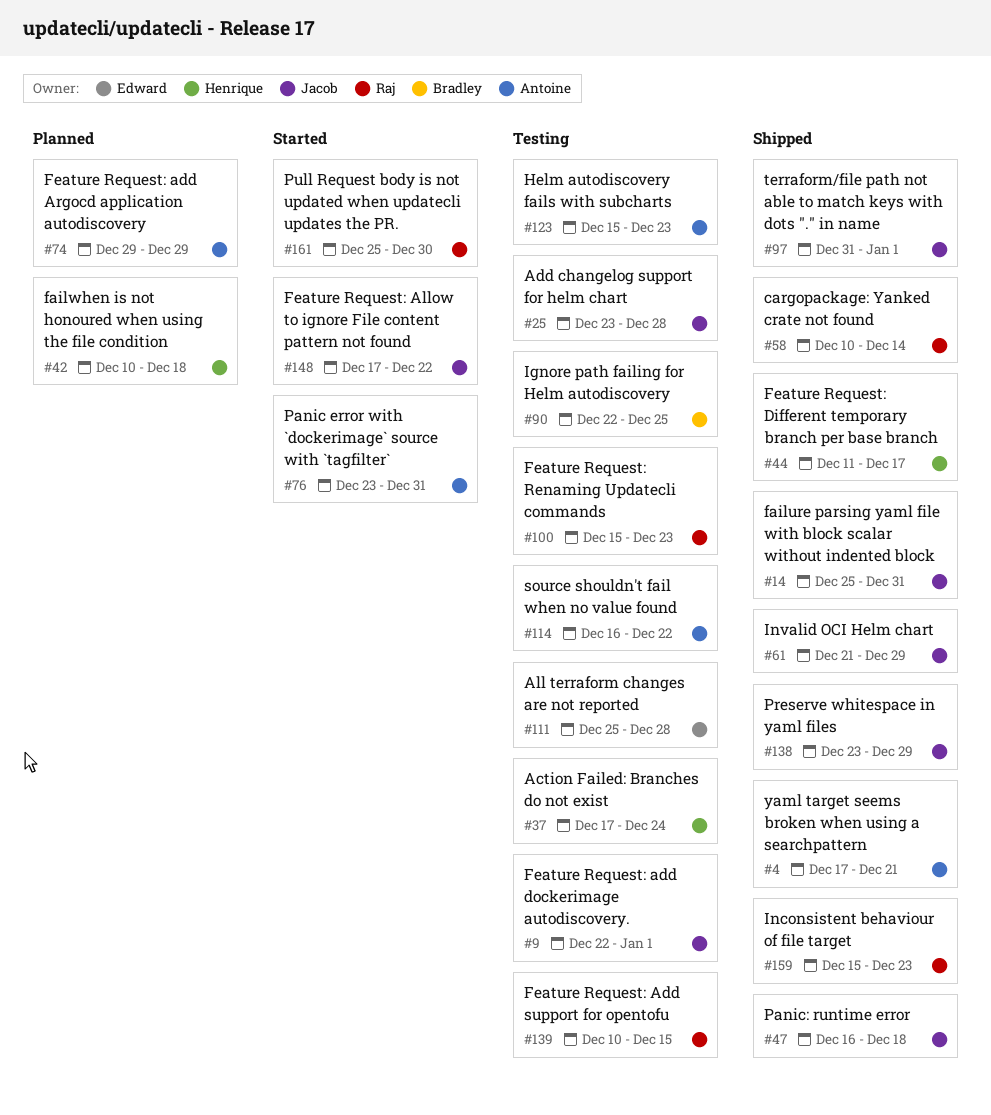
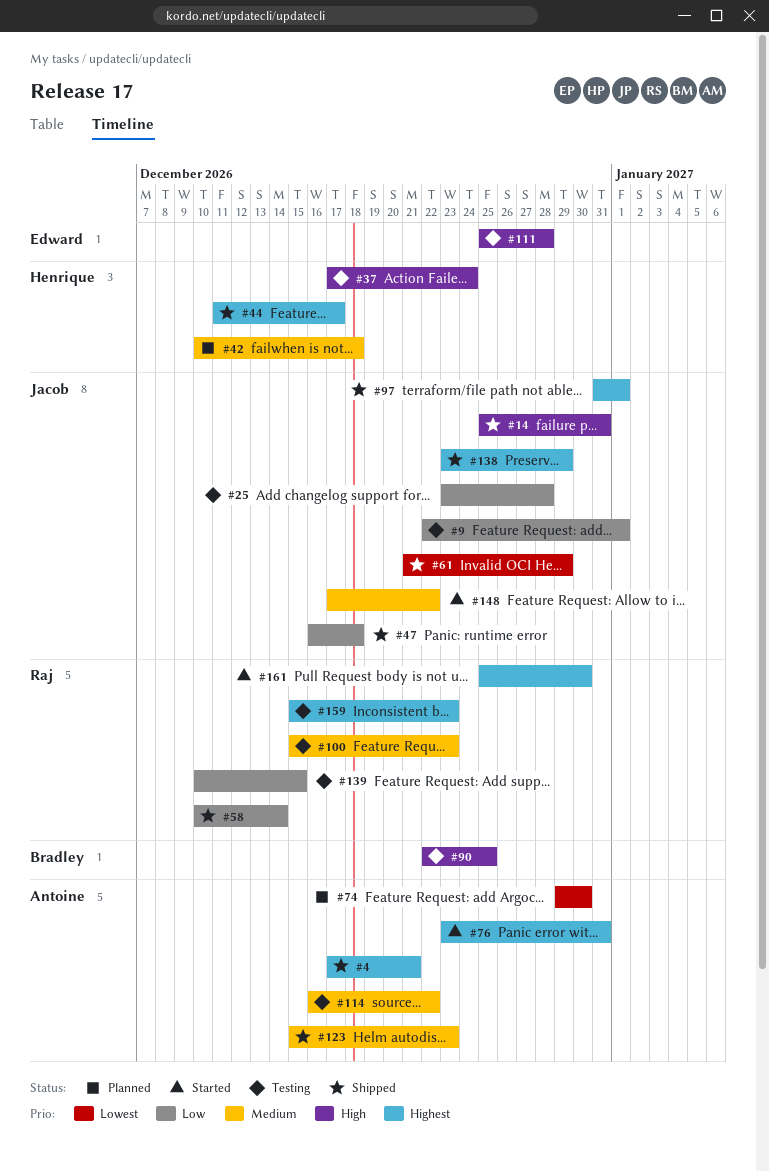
#74, due: Dec 29 -> Dec 30
#123, status: Testing -> Shipped
#159, status: Shipped -> Testing

